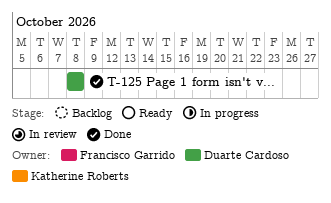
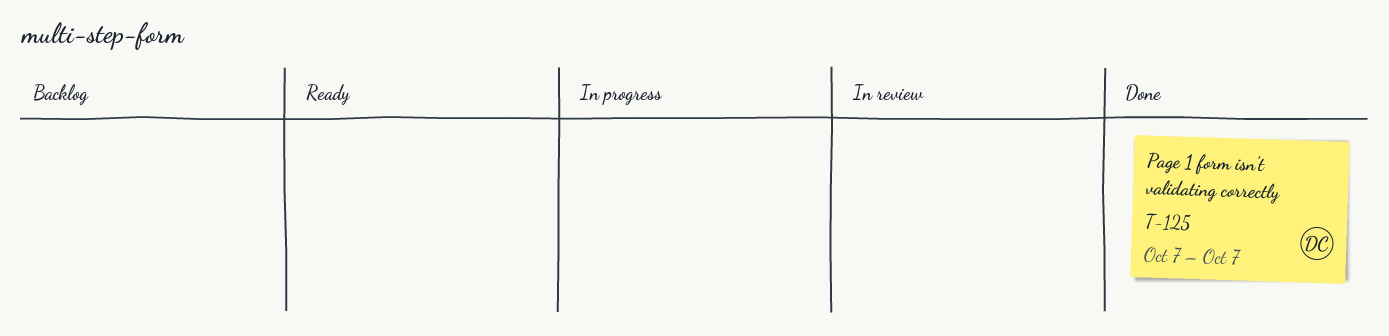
T-125, start: Oct 8 -> Oct 7
T-125, due: Oct 8 -> Oct 7

